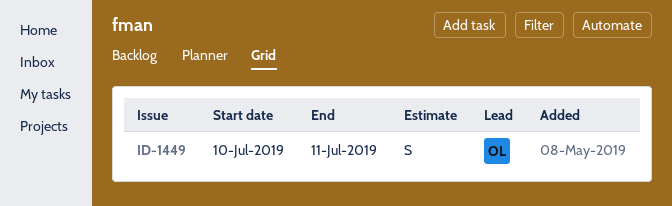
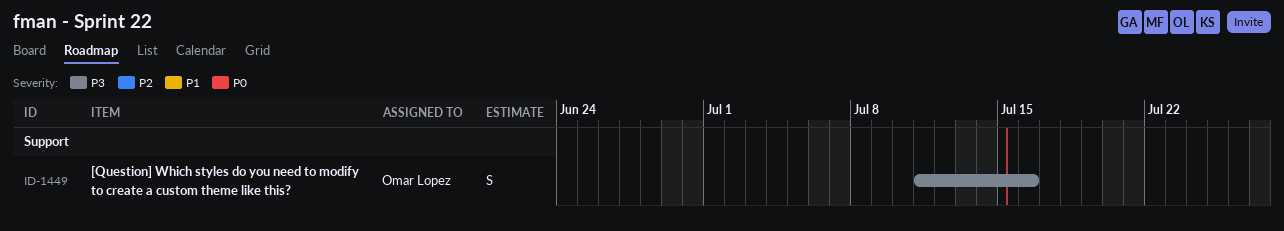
ID-1449, start: Jul 10 -> Jul 11
ID-1449, due: Jul 11 -> Jul 16

